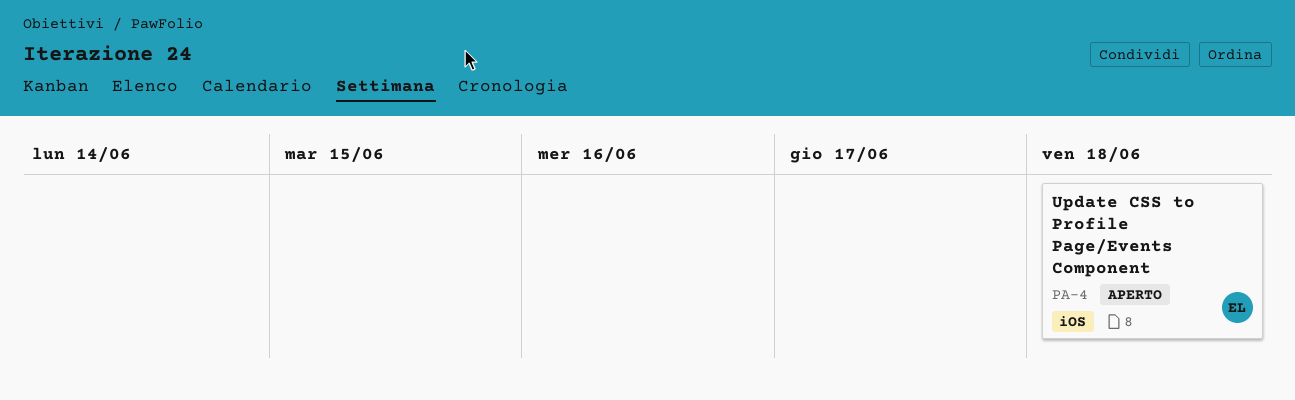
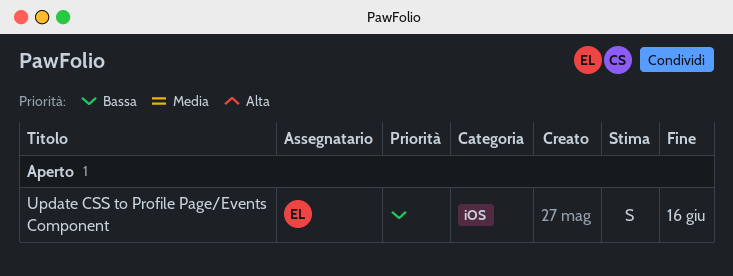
Update CSS to Profile Page/Events Component, due: Jun 18 -> Jun 16

